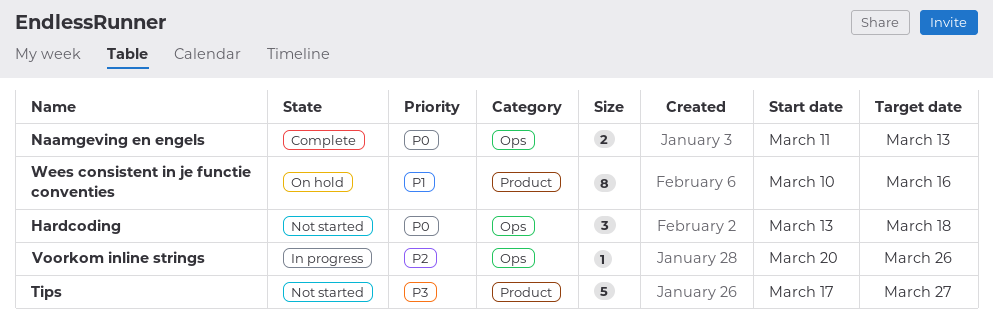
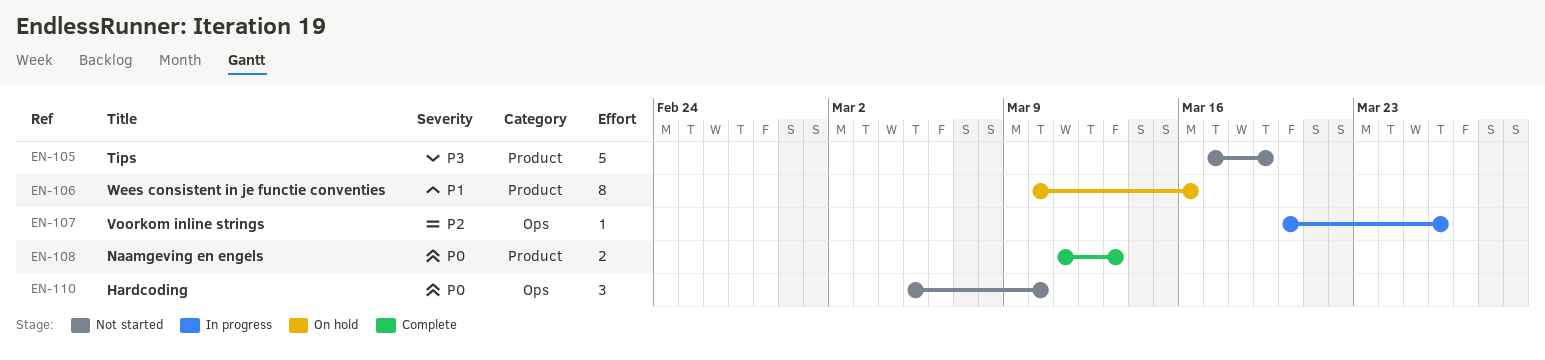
Hardcoding, start: Mar 13 -> Mar 5
Hardcoding, due: Mar 18 -> Mar 10
Naamgeving en engels, label: Ops -> Product
Tips, due: Mar 27 -> Mar 19

